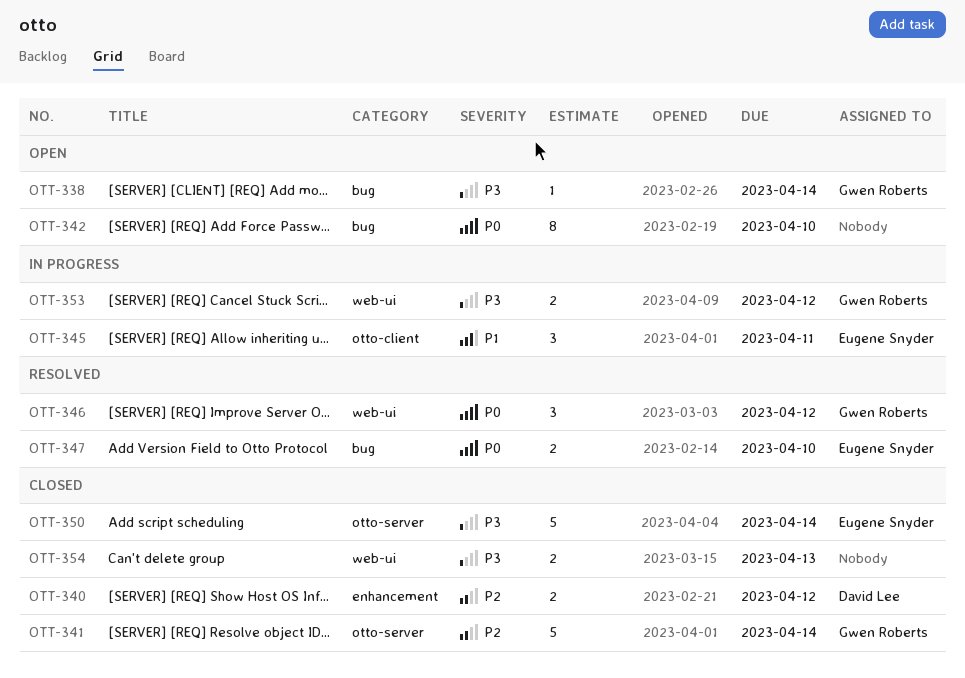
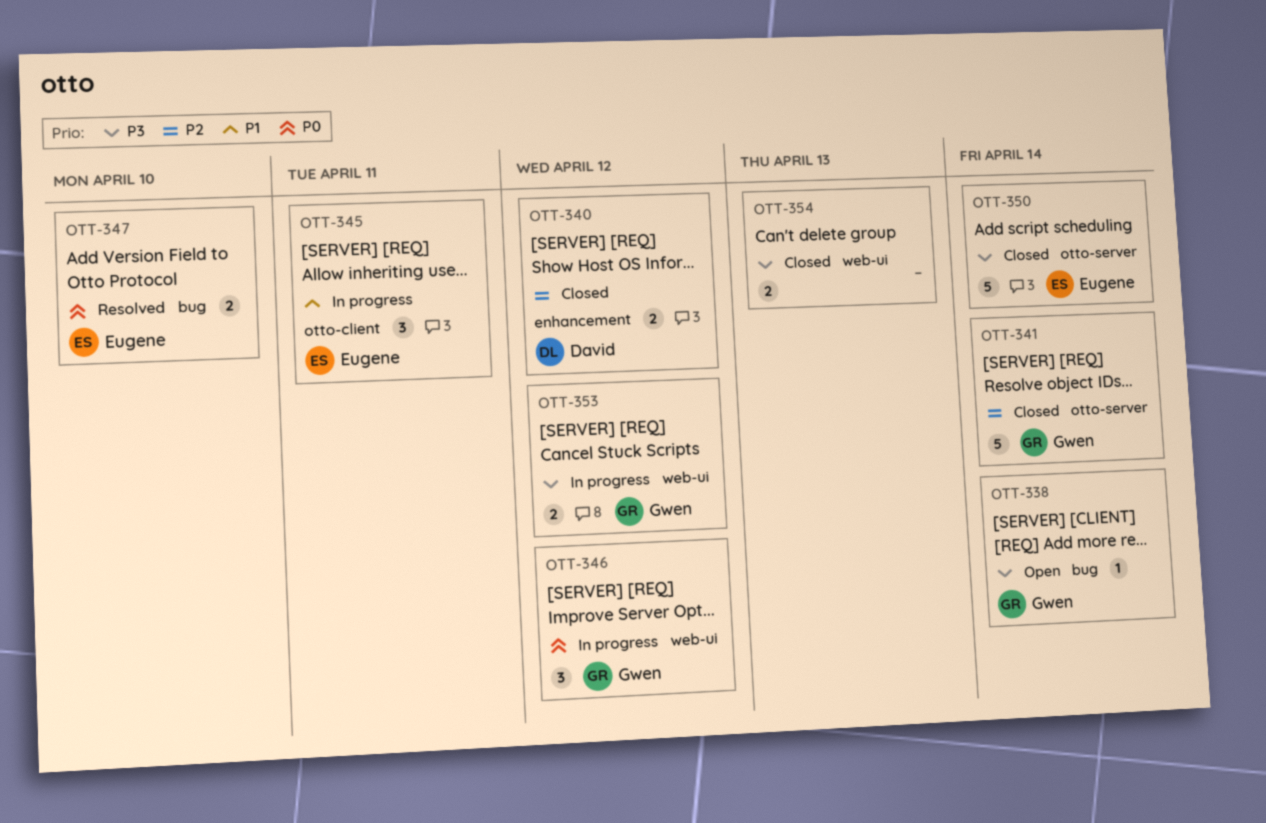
OTT-342: present -> none
OTT-346, status: Resolved -> In progress

